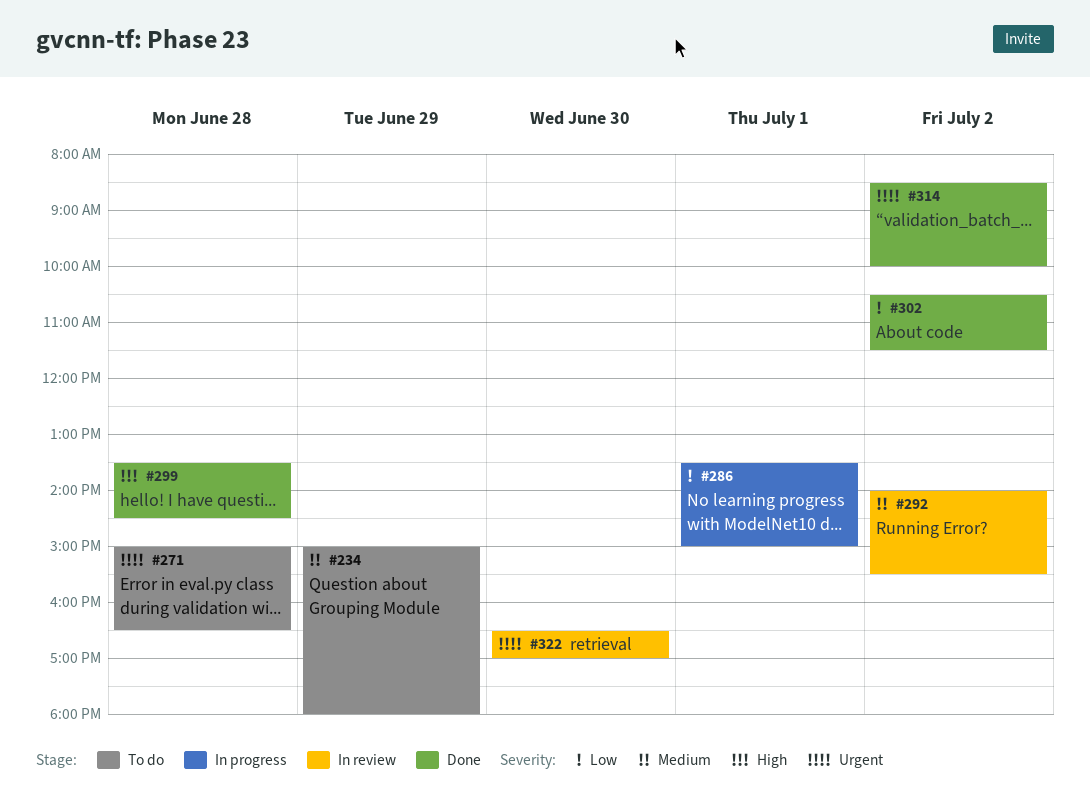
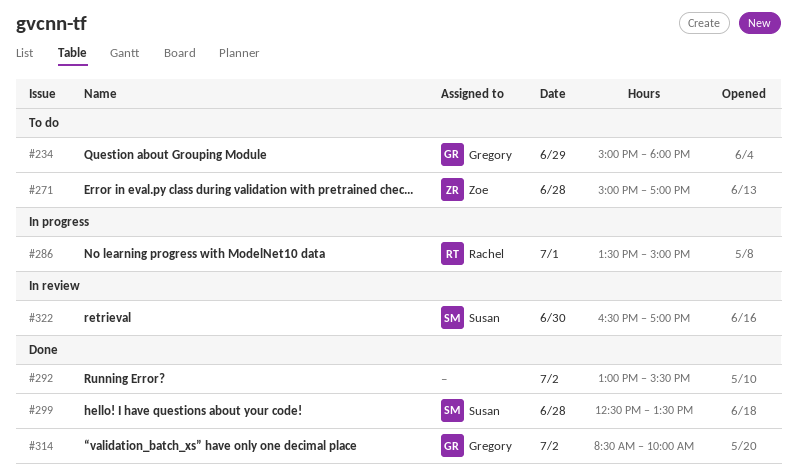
#271, ends: 16:30 -> 17:00
#292, status: In review -> Done
#292, begins: 14:00 -> 13:00
#299, begins: 13:30 -> 12:30
#299, ends: 14:30 -> 13:30
#302: present -> none

